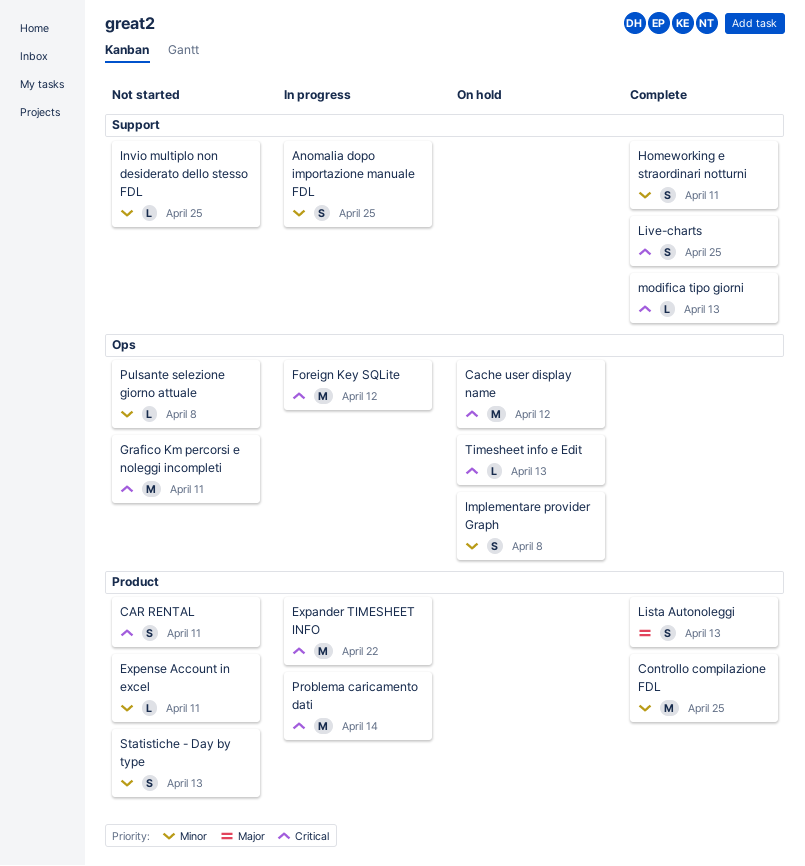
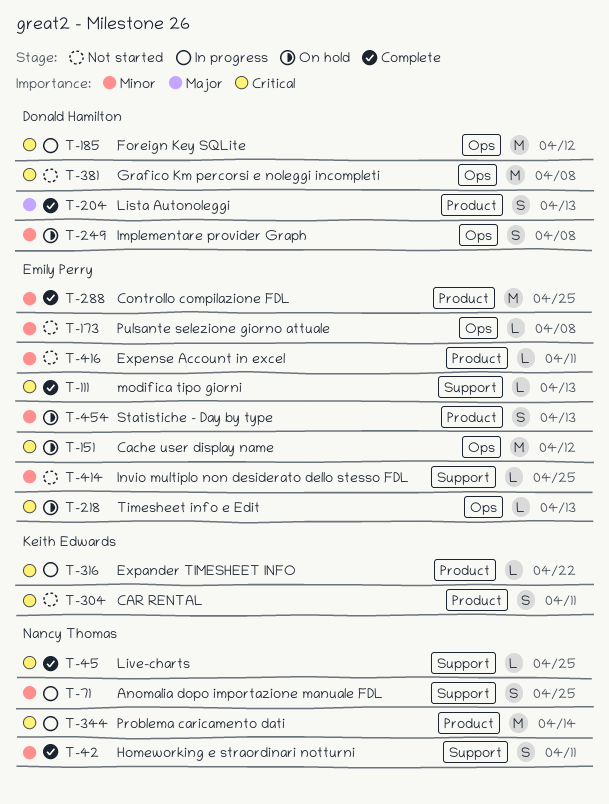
Expander TIMESHEET INFO, estimate: M -> L
Grafico Km percorsi e noleggi incompleti, due: Apr 11 -> Apr 8
Live-charts, estimate: S -> L
Statistiche - Day by type, status: Not started -> On hold

